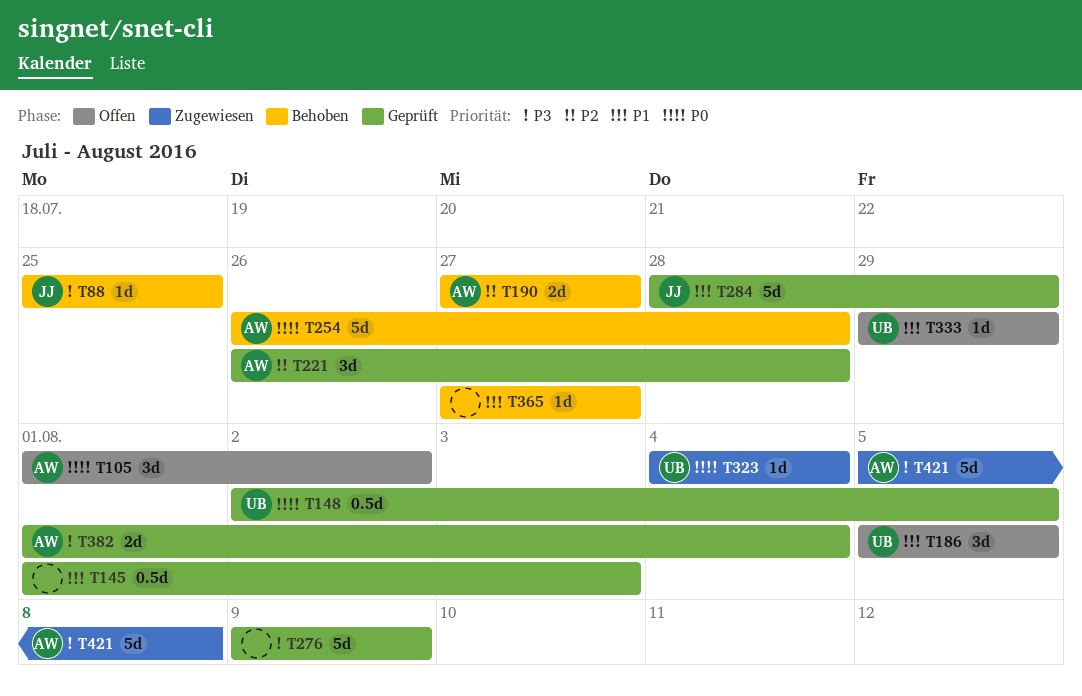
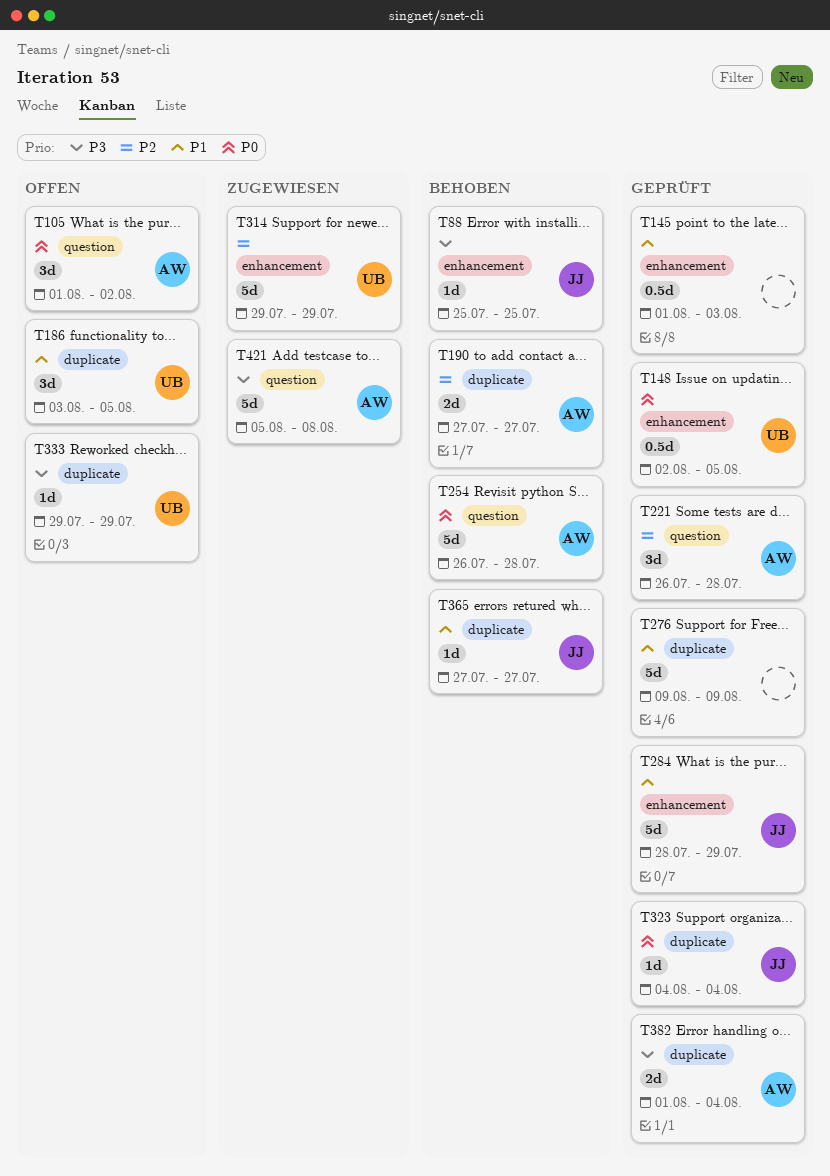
T186, start: Aug 5 -> Aug 3
T276, priority: P3 -> P1
T314: none -> present
T323, status: Zugewiesen -> Geprüft
T323, owner: UB -> JJ
T333, priority: P1 -> P3
T365, owner: none -> JJ

